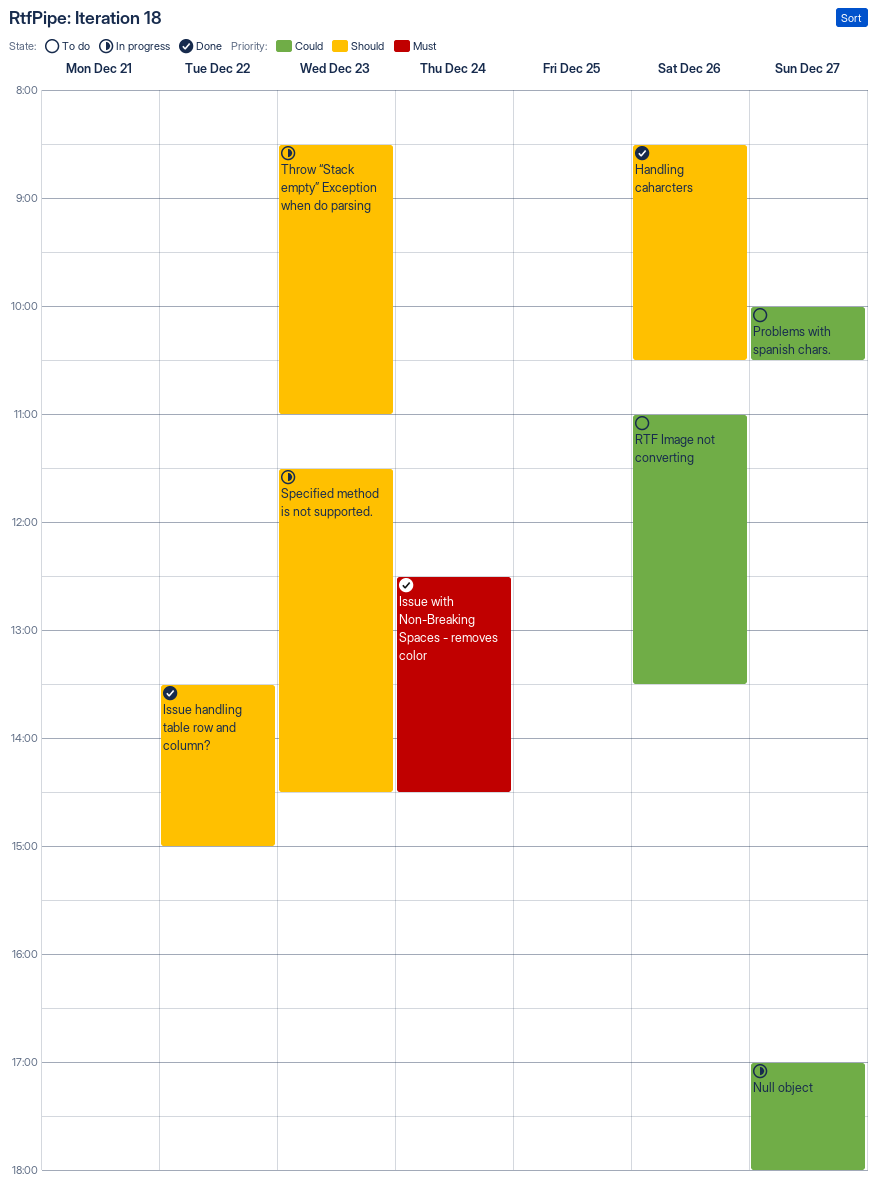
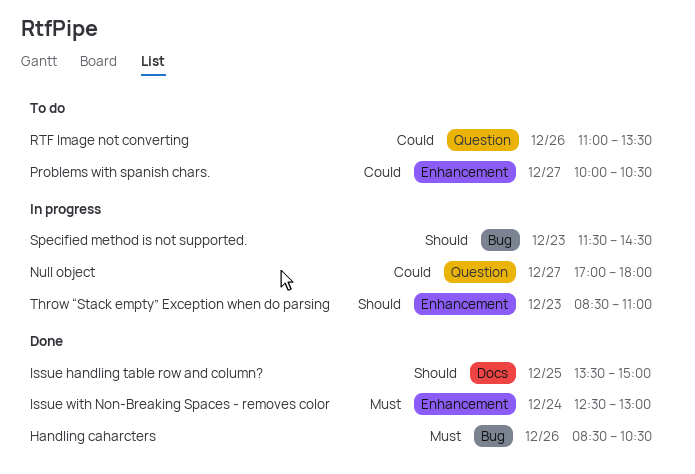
Handling caharcters, priority: Should -> Must
Issue handling table row and column?, day: Dec 22 -> Dec 25
Issue with Non-Breaking Spaces - removes color, ends: 14:30 -> 13:00

